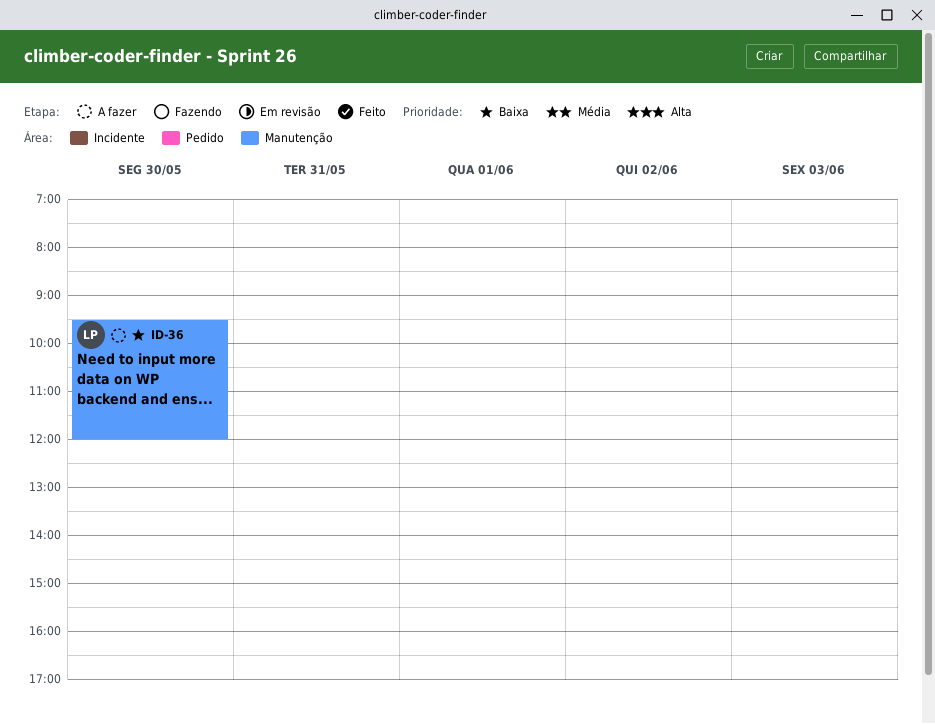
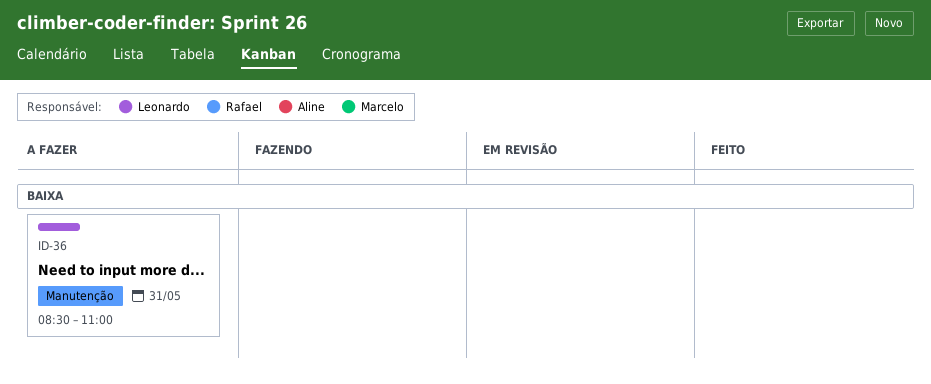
ID-36, day: May 30 -> May 31
ID-36, begins: 09:30 -> 08:30
ID-36, ends: 12:00 -> 11:00

